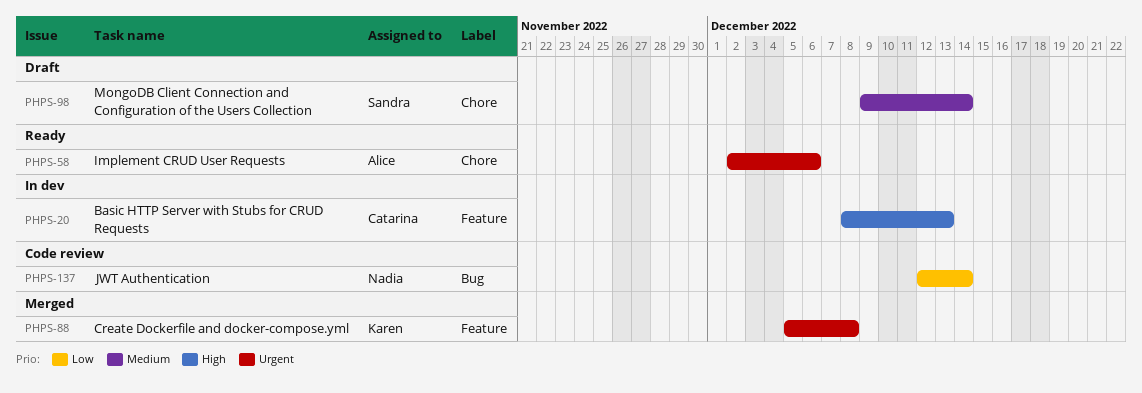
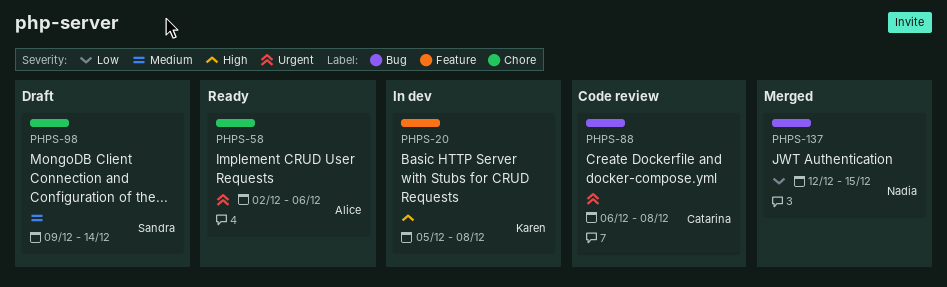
PHPS-20, owner: Catarina -> Karen
PHPS-20, start: Dec 8 -> Dec 5
PHPS-20, due: Dec 13 -> Dec 8
PHPS-88, status: Merged -> Code review
PHPS-88, owner: Karen -> Catarina
PHPS-88, label: Feature -> Bug
PHPS-88, start: Dec 5 -> Dec 6
PHPS-137, status: Code review -> Merged
PHPS-137, due: Dec 14 -> Dec 15

